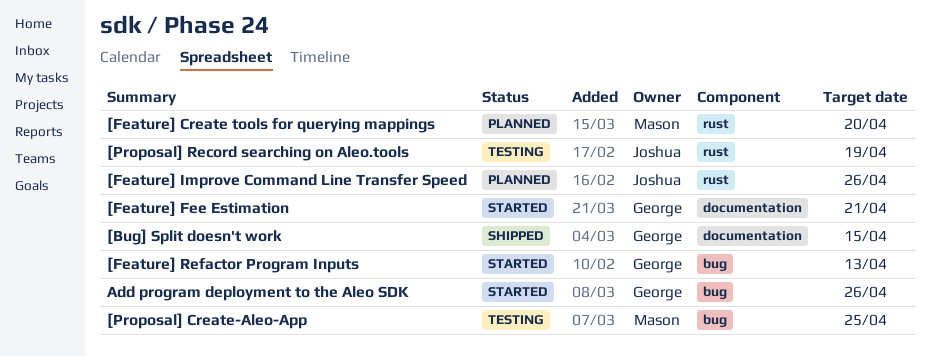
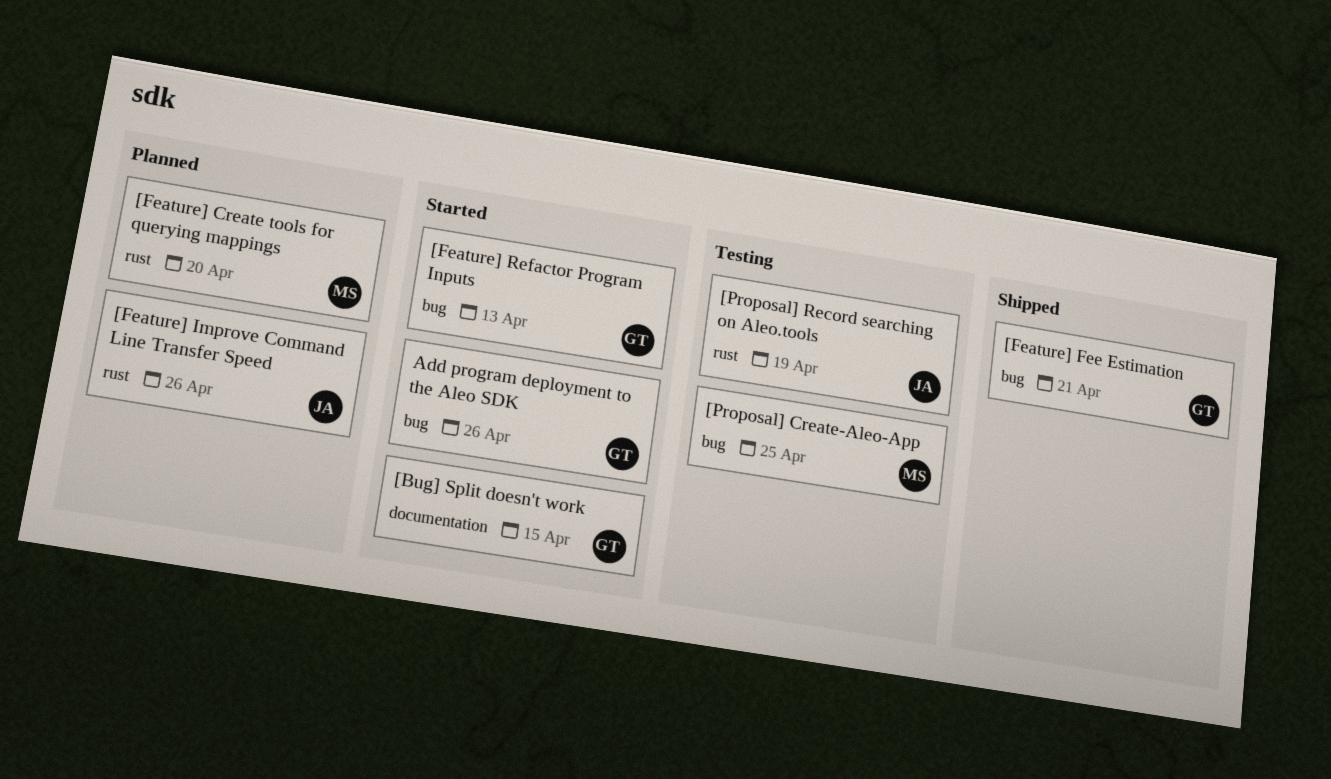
[Bug] Split doesn't work, status: Shipped -> Started
[Feature] Fee Estimation, status: Started -> Shipped
[Feature] Fee Estimation, label: documentation -> bug

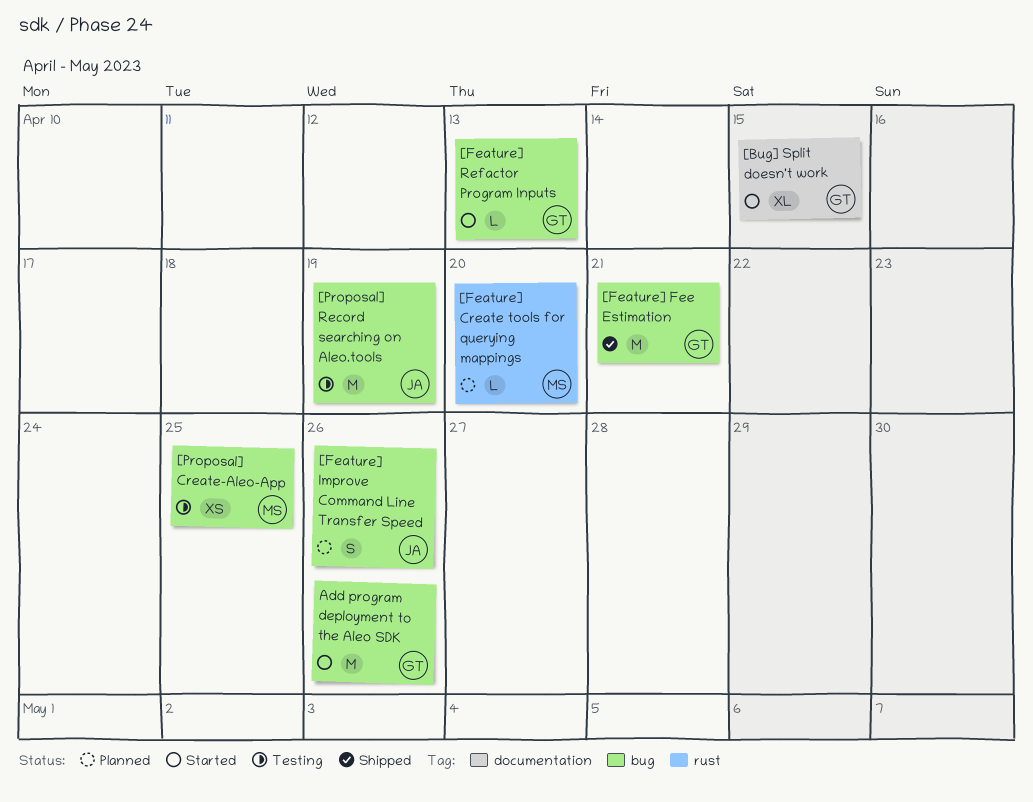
[Feature] Improve Command Line Transfer Speed, label: rust -> bug
[Proposal] Record searching on Aleo.tools, label: rust -> bug

